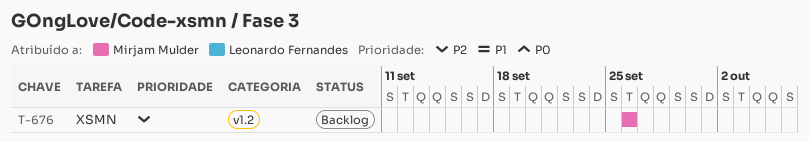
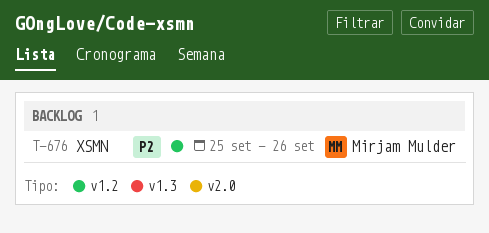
T-676, start: Sep 26 -> Sep 25

